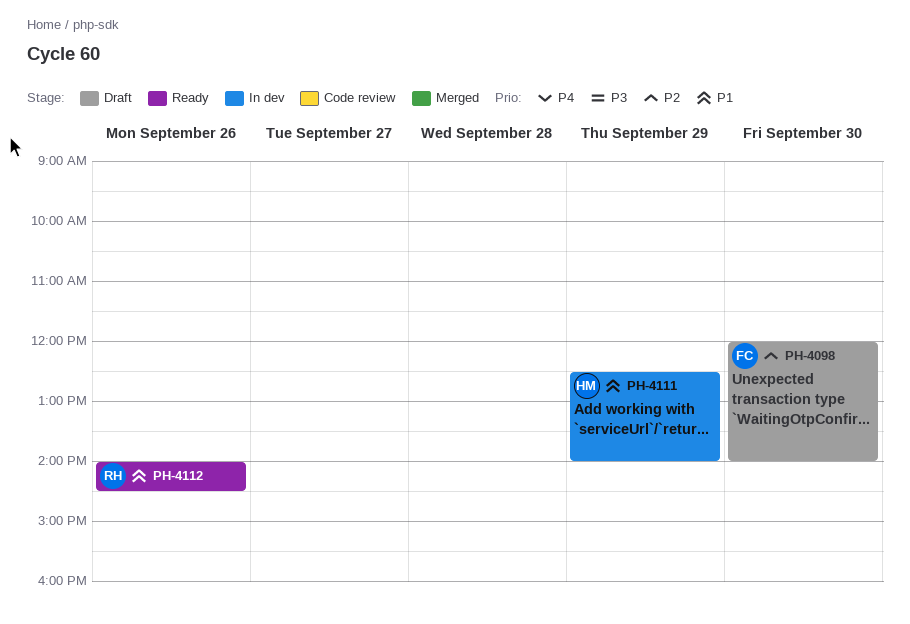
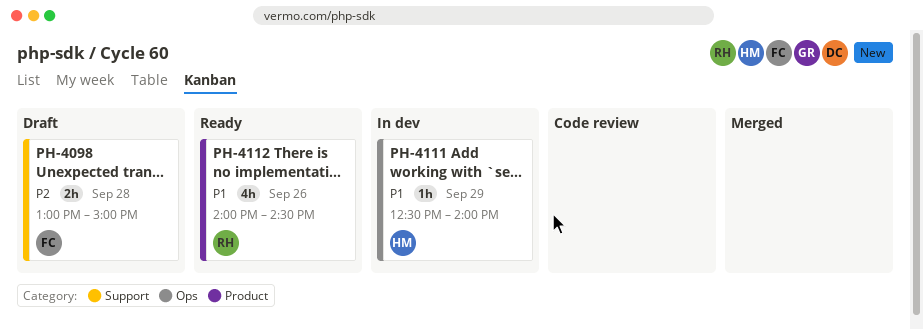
PH-4098, day: Sep 30 -> Sep 28
PH-4098, begins: 12:00 -> 13:00
PH-4098, ends: 14:00 -> 15:00

